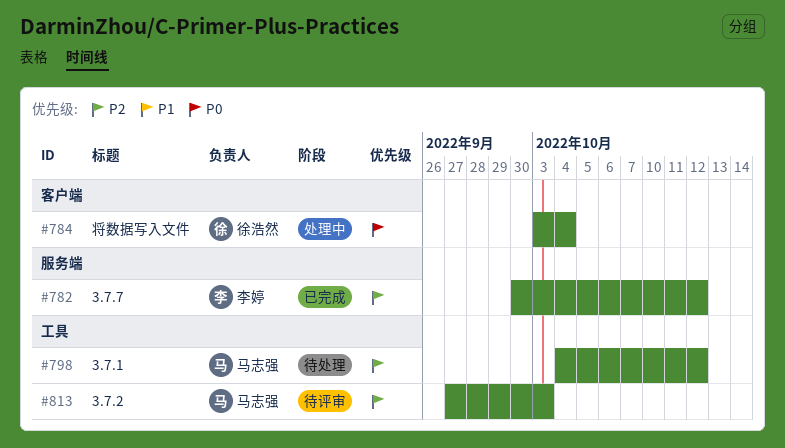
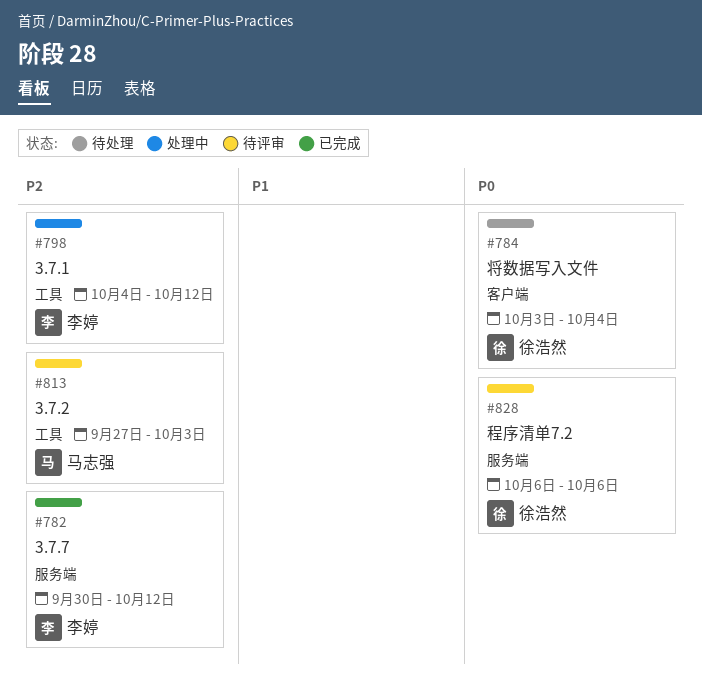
#784, status: 处理中 -> 待处理
#798, status: 待处理 -> 处理中
#798, owner: 马志强 -> 李婷
#828: none -> present

